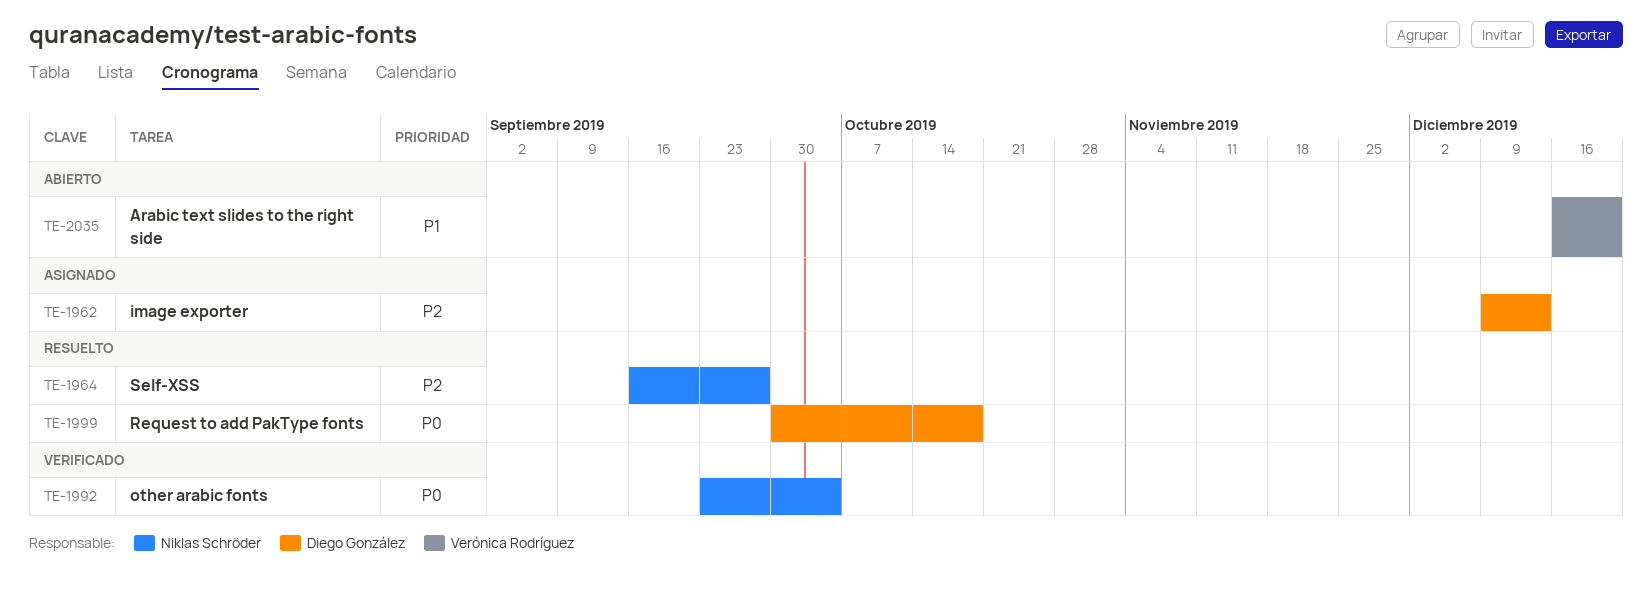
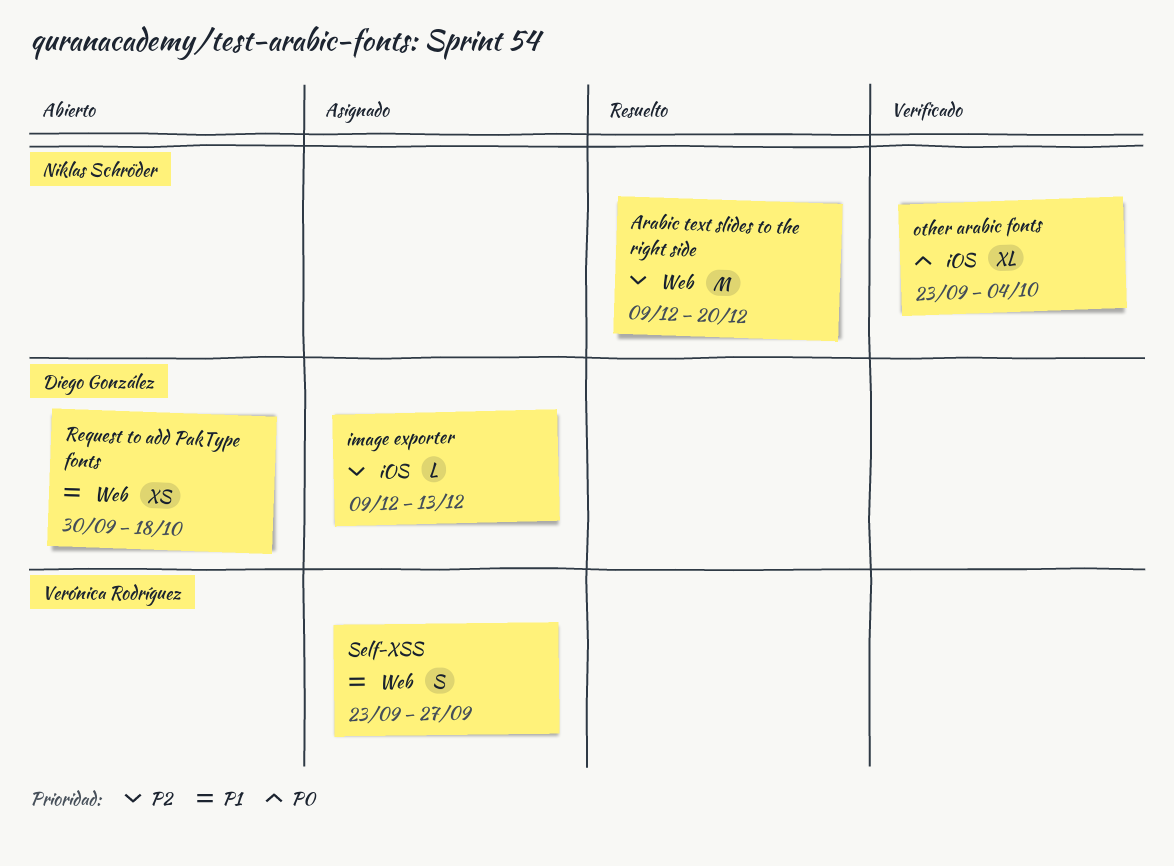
Arabic text slides to the right side, status: Abierto -> Resuelto
Arabic text slides to the right side, owner: Verónica Rodríguez -> Niklas Schröder
Arabic text slides to the right side, priority: P1 -> P2
Arabic text slides to the right side, start: Dec 16 -> Dec 9
Request to add PakType fonts, status: Resuelto -> Abierto
Request to add PakType fonts, priority: P0 -> P1
Self-XSS, status: Resuelto -> Asignado
Self-XSS, owner: Niklas Schröder -> Verónica Rodríguez
Self-XSS, priority: P2 -> P1
Self-XSS, start: Sep 16 -> Sep 23

